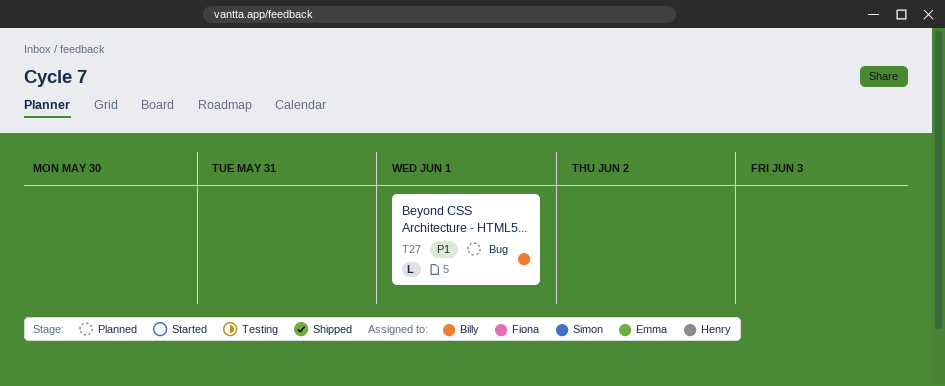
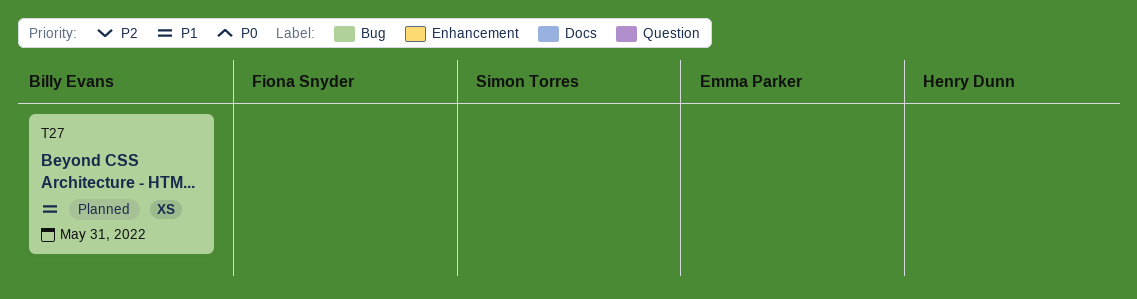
T27, estimate: L -> XS
T27, due: Jun 1 -> May 31

